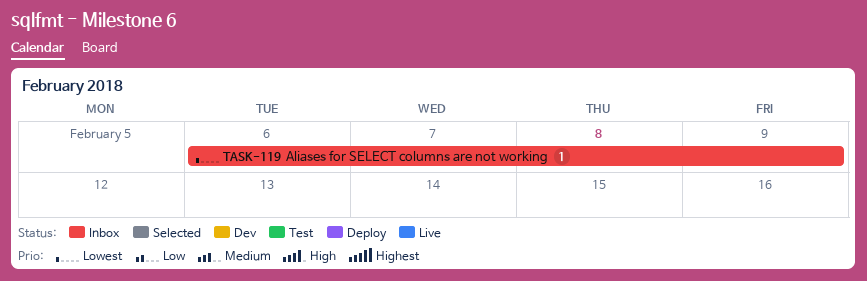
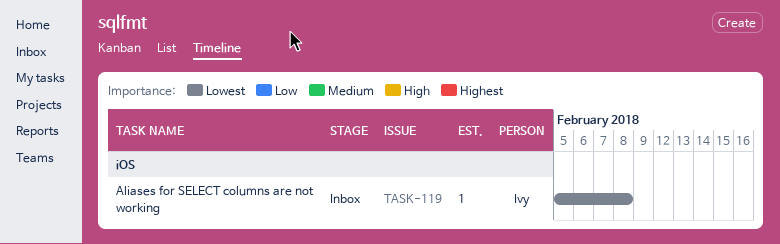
TASK-119, start: Feb 6 -> Feb 5
TASK-119, due: Feb 9 -> Feb 8

